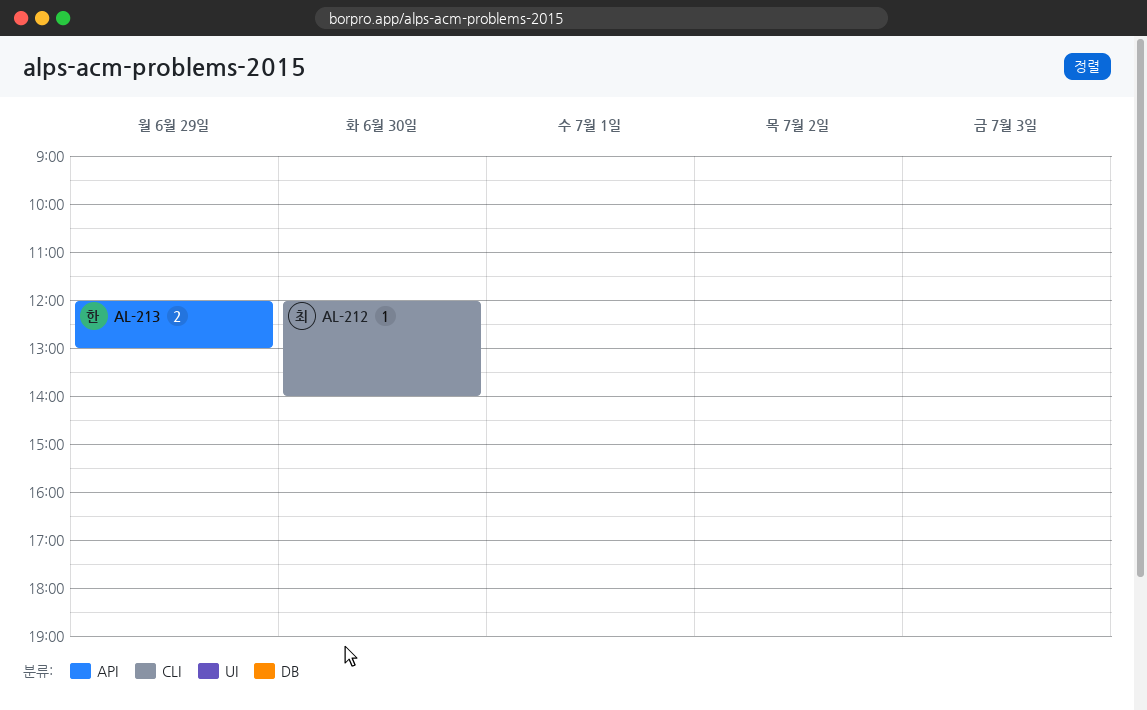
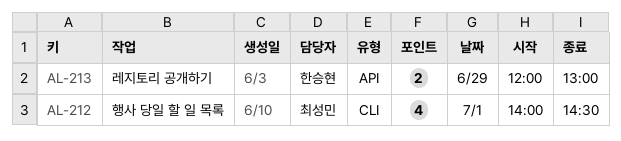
AL-212, estimate: 1 -> 4
AL-212, day: Jun 30 -> Jul 1
AL-212, begins: 12:00 -> 14:00
AL-212, ends: 14:00 -> 14:30

